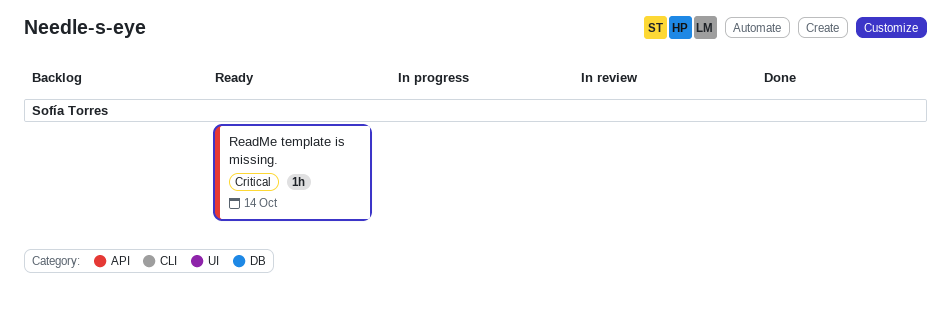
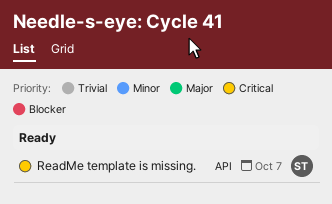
ReadMe template is missing., due: Oct 14 -> Oct 7

